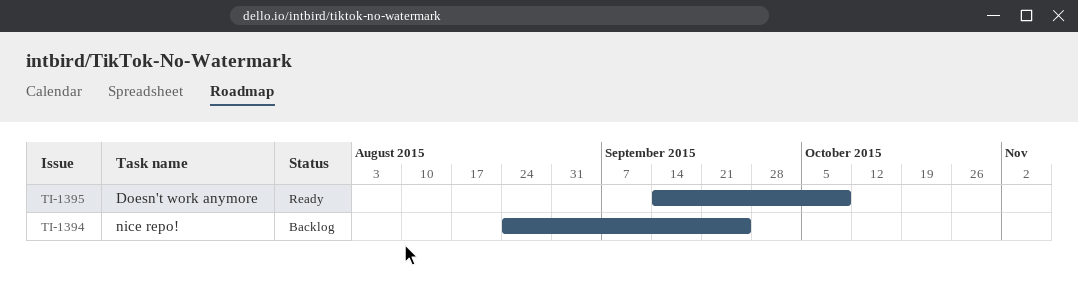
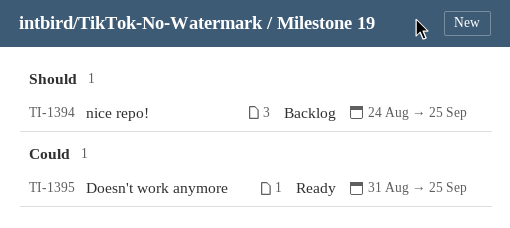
TI-1395, start: Sep 14 -> Aug 31
TI-1395, due: Oct 9 -> Sep 25

